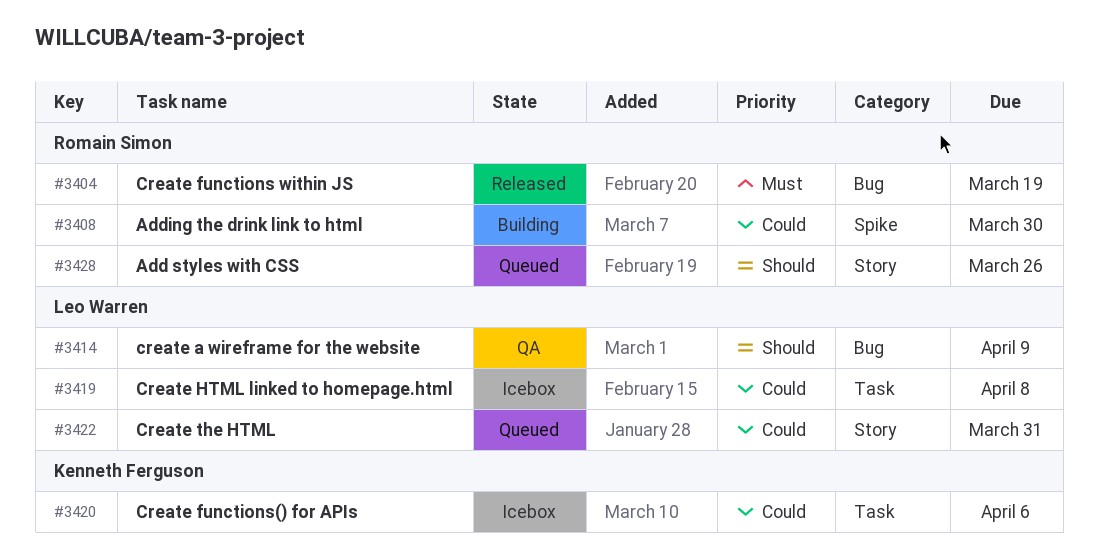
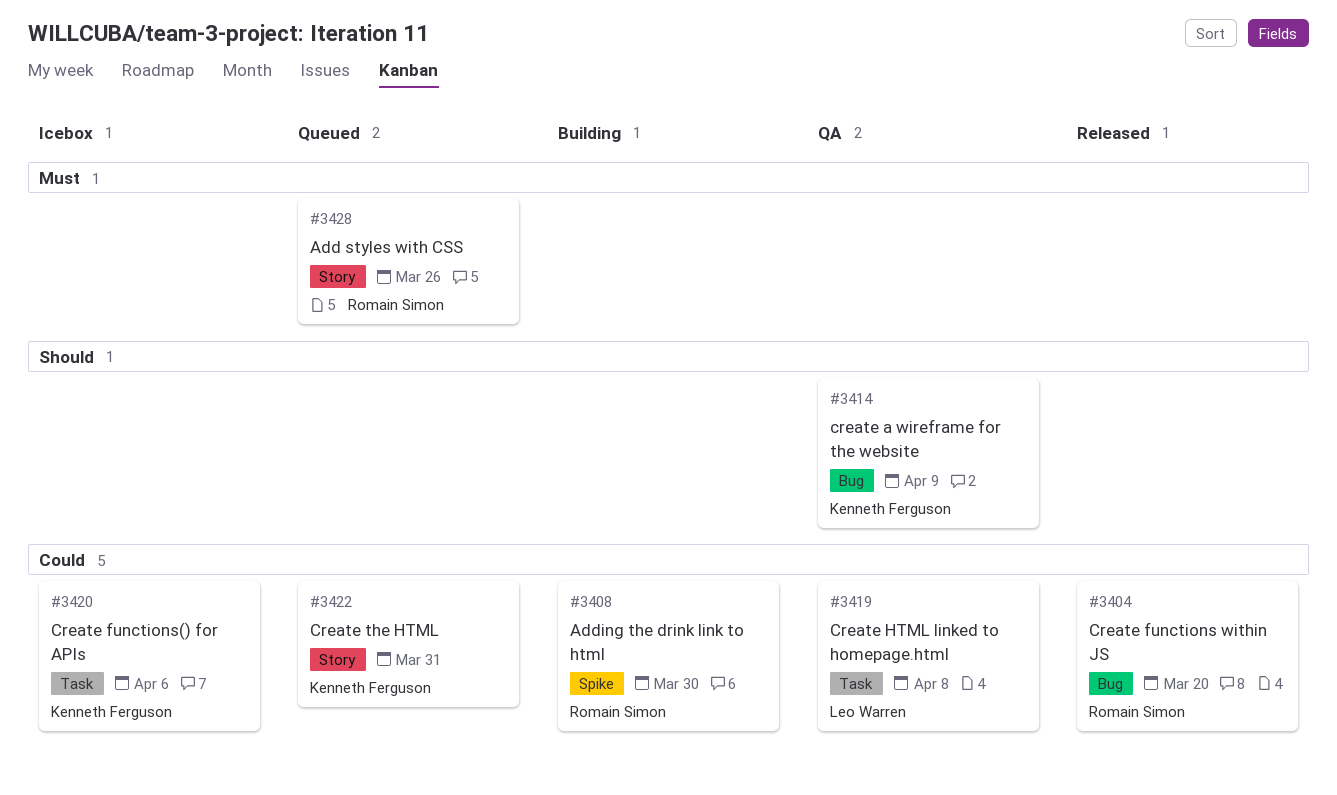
#3404, priority: Must -> Could
#3404, due: Mar 19 -> Mar 20
#3414, owner: Leo Warren -> Kenneth Ferguson
#3419, status: Icebox -> QA
#3422, owner: Leo Warren -> Kenneth Ferguson
#3428, priority: Should -> Must

